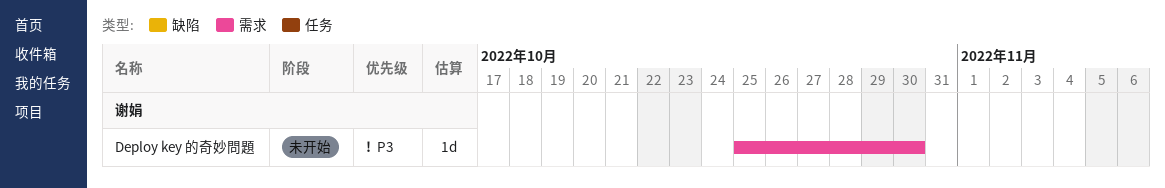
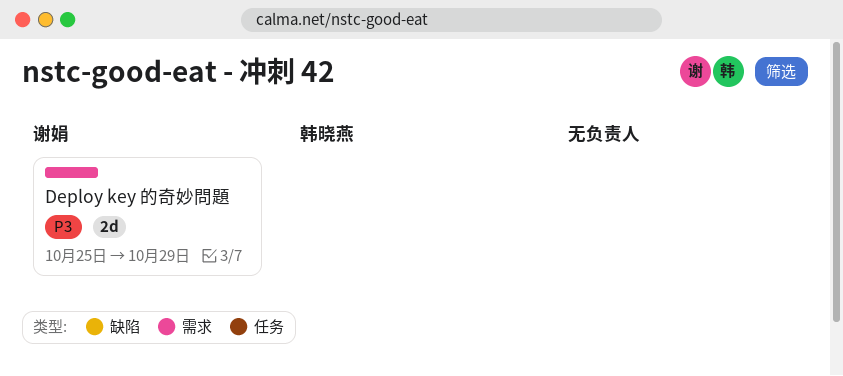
Deploy key 的奇妙問題, estimate: 1d -> 2d
Deploy key 的奇妙問題, due: Oct 30 -> Oct 29

